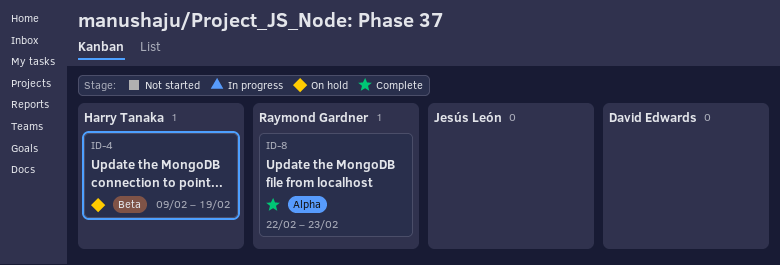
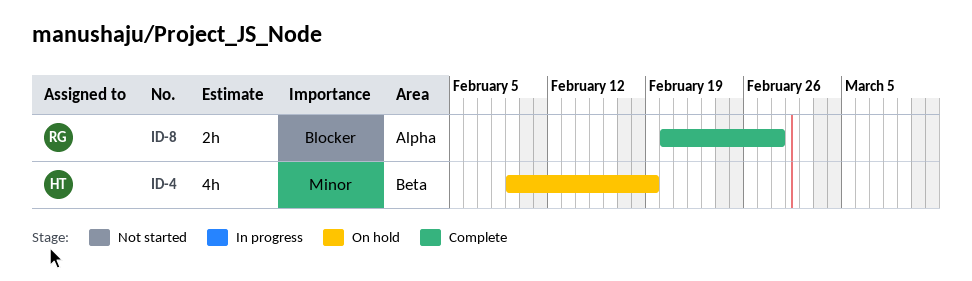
ID-8, start: Feb 22 -> Feb 20
ID-8, due: Feb 23 -> Feb 28

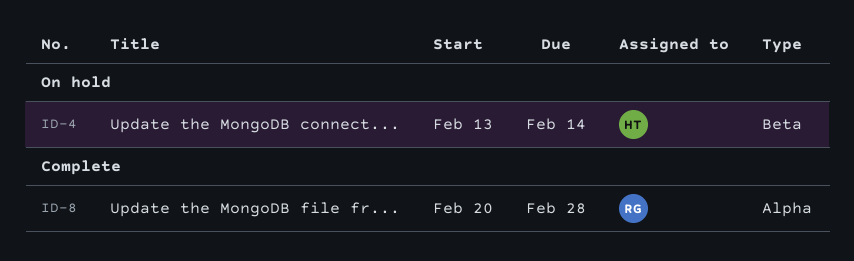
ID-4, start: Feb 9 -> Feb 13
ID-4, due: Feb 19 -> Feb 14

